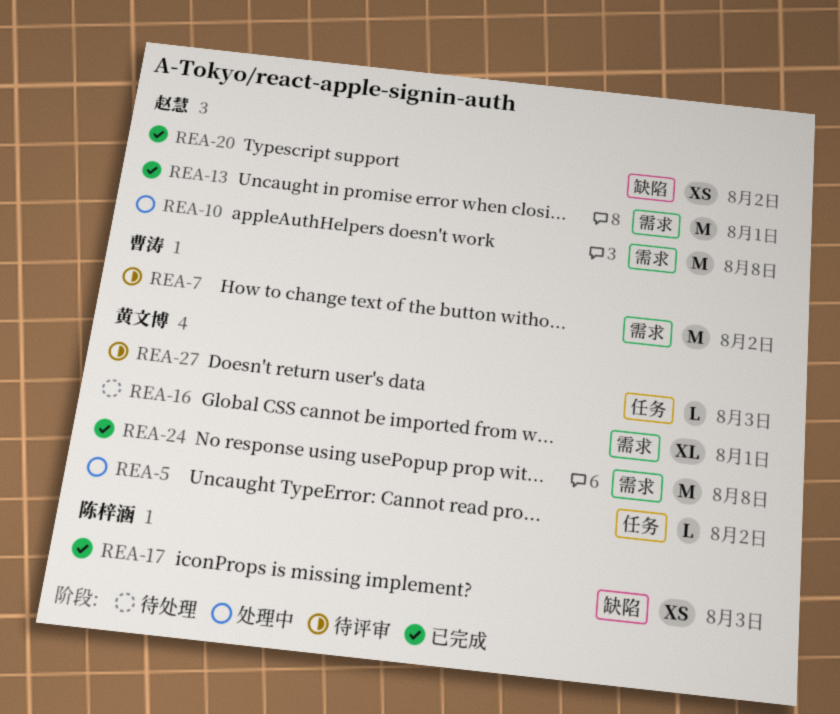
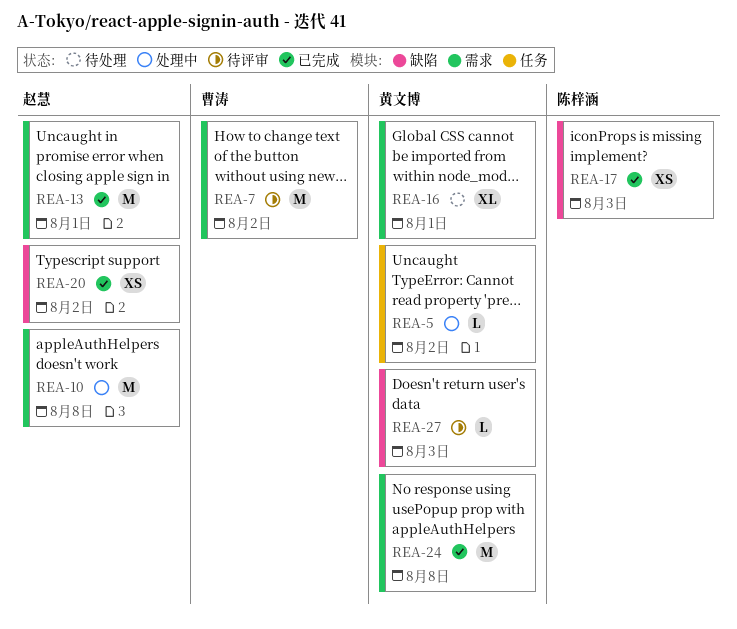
REA-27, label: 任务 -> 缺陷

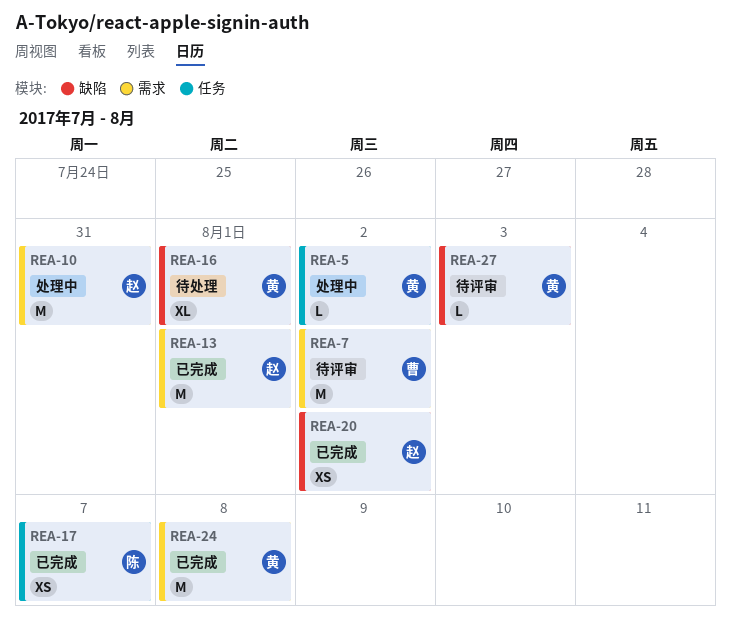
REA-10, due: Aug 8 -> Jul 31
REA-16, label: 需求 -> 缺陷
REA-17, label: 缺陷 -> 任务
REA-17, due: Aug 3 -> Aug 7

